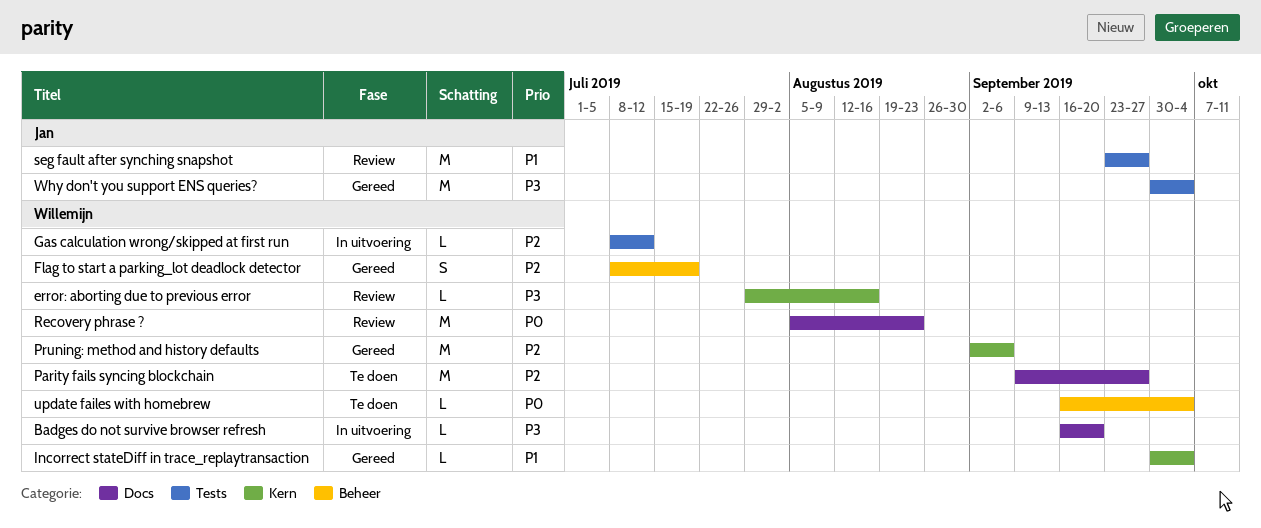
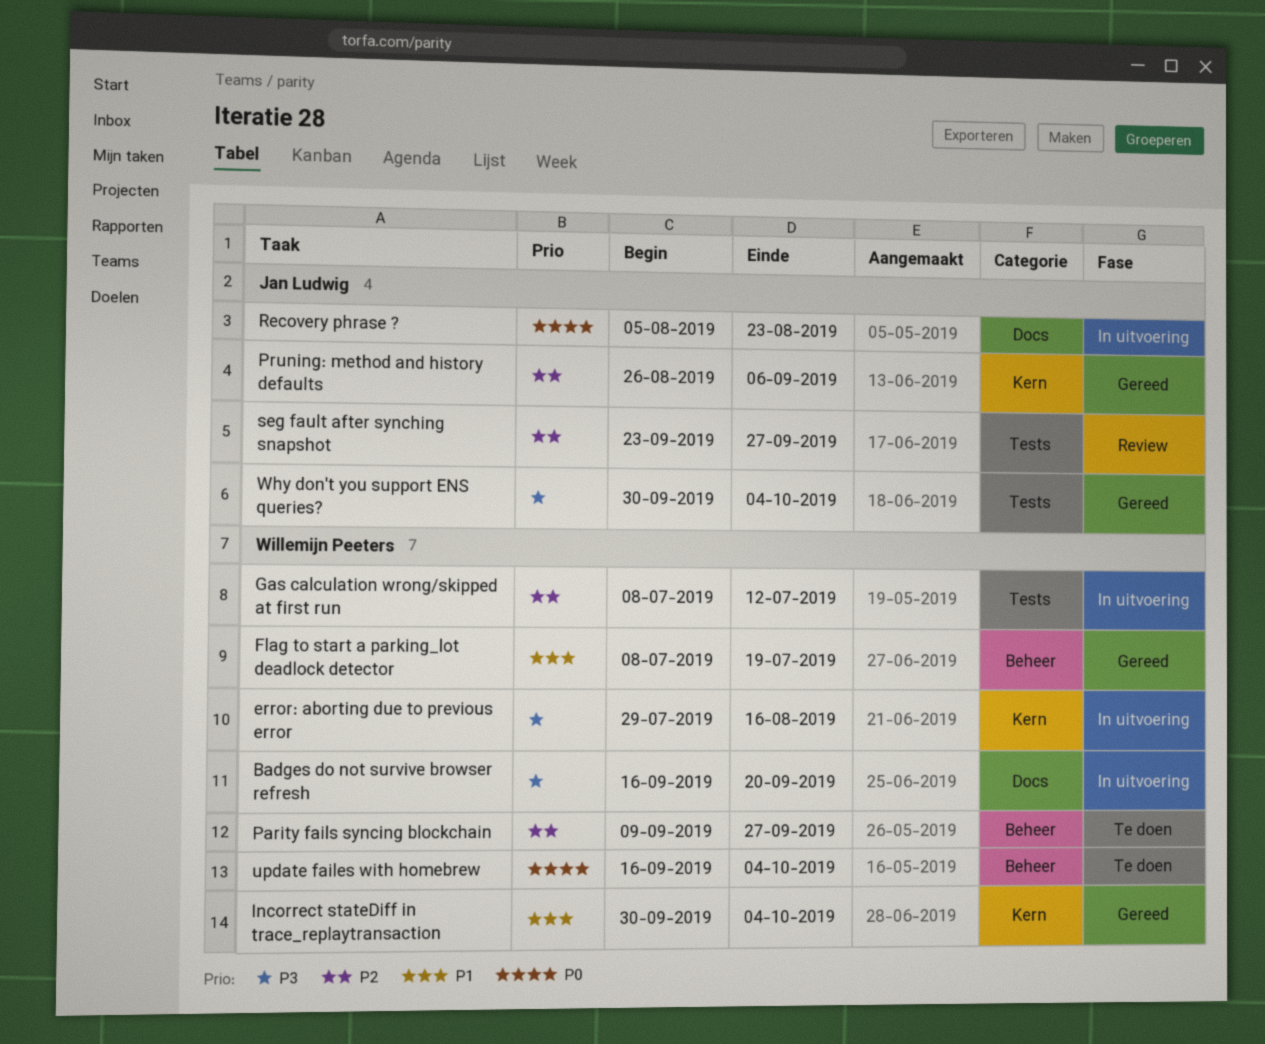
error: aborting due to previous error, status: Review -> In uitvoering
Flag to start a parking_lot deadlock detector, priority: P2 -> P1
Parity fails syncing blockchain, label: Docs -> Beheer
Pruning: method and history defaults, owner: Willemijn Peeters -> Jan Ludwig
Pruning: method and history defaults, start: Sep 2 -> Aug 26
Recovery phrase ?, status: Review -> In uitvoering
Recovery phrase ?, owner: Willemijn Peeters -> Jan Ludwig
seg fault after synching snapshot, priority: P1 -> P2

